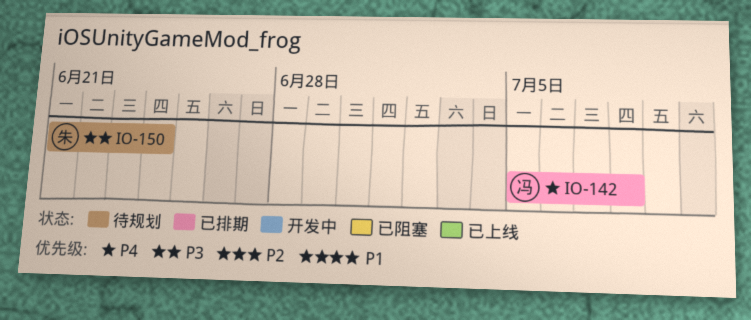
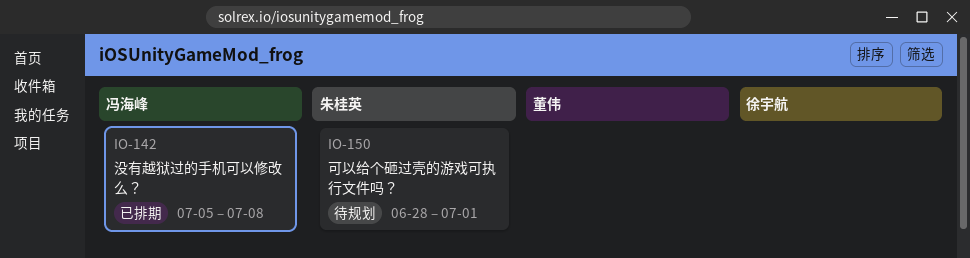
IO-150, start: Jun 21 -> Jun 28
IO-150, due: Jun 24 -> Jul 1

